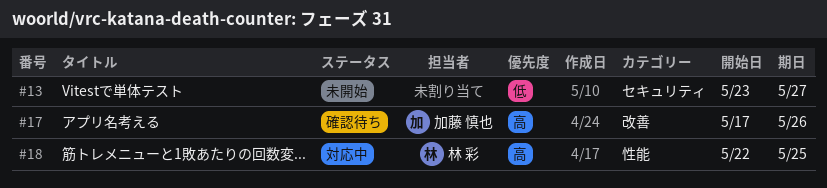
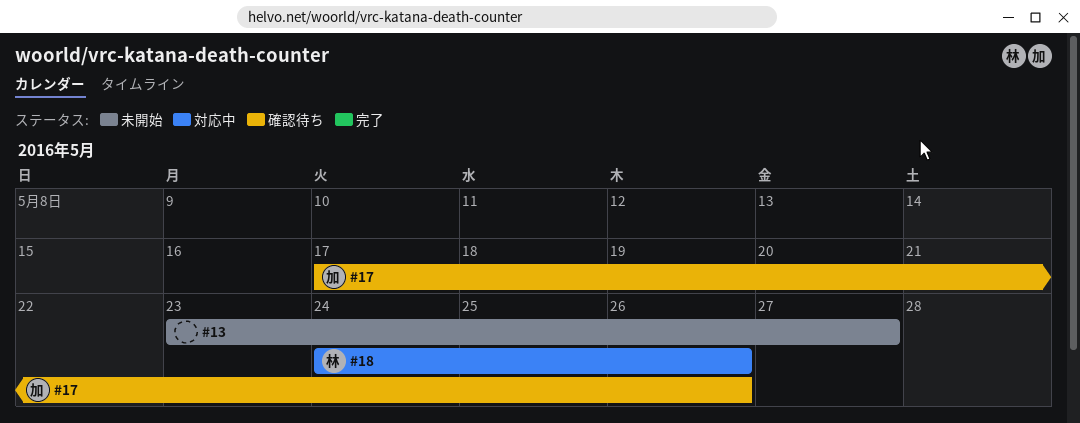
#18, start: May 22 -> May 24
#18, due: May 25 -> May 26

